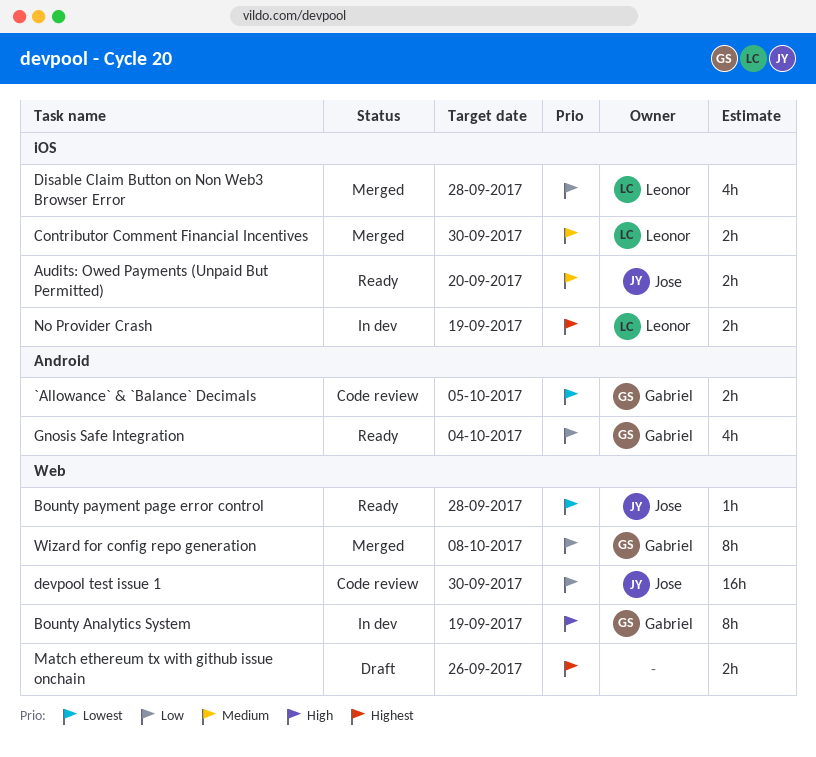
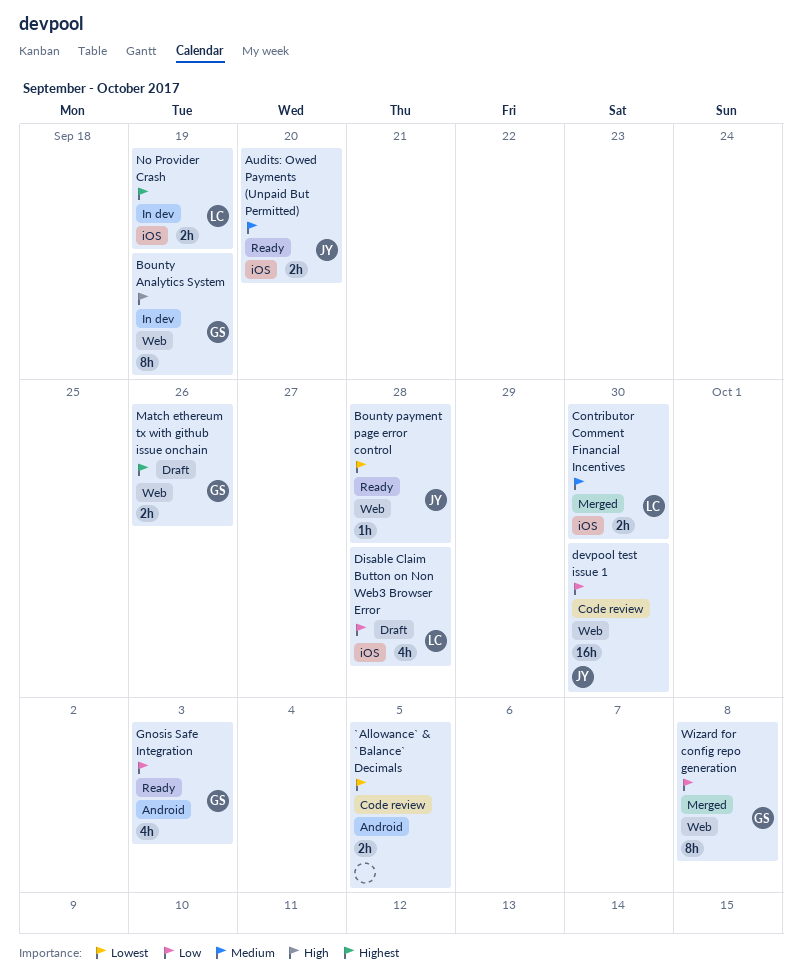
`Allowance` & `Balance` Decimals, owner: Gabriel -> none
Disable Claim Button on Non Web3 Browser Error, status: Merged -> Draft
Gnosis Safe Integration, due: Oct 4 -> Oct 3
Match ethereum tx with github issue onchain, owner: none -> Gabriel

